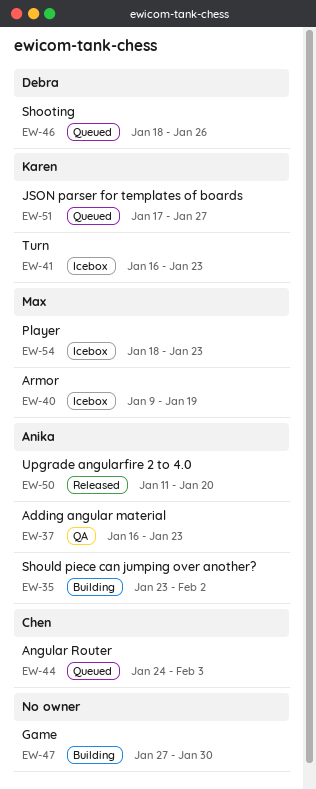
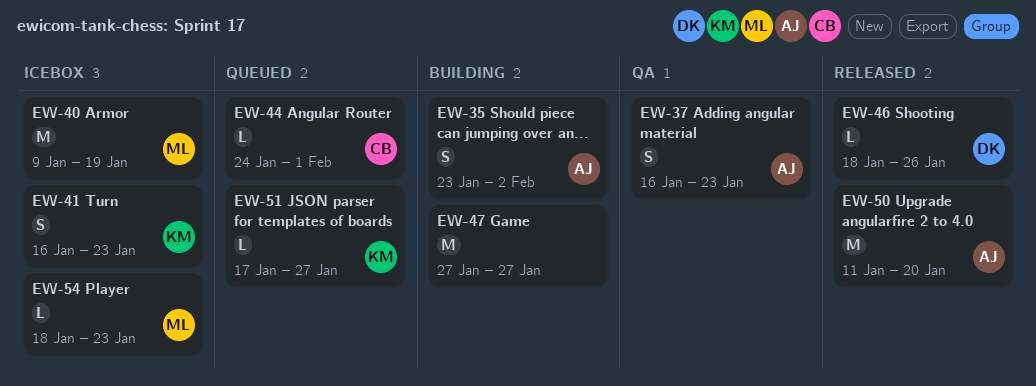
EW-44, due: Feb 3 -> Feb 1
EW-46, status: Queued -> Released
EW-47, due: Jan 30 -> Jan 27

